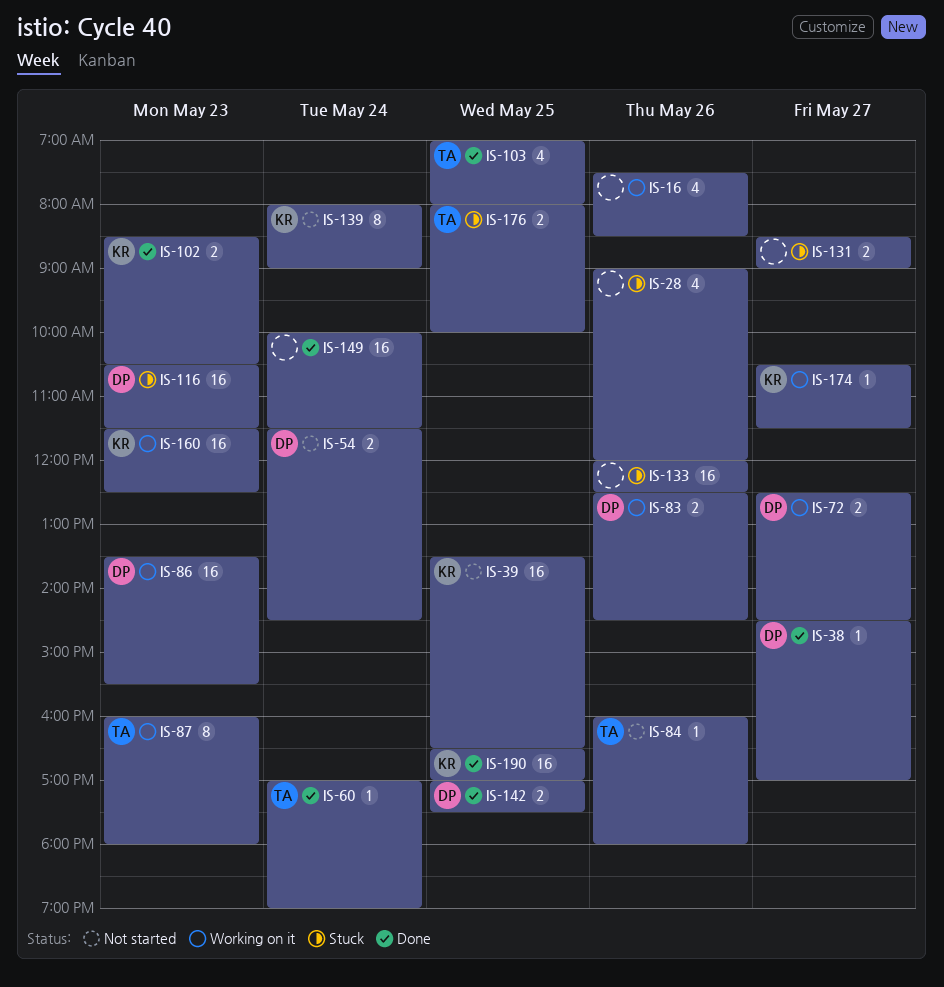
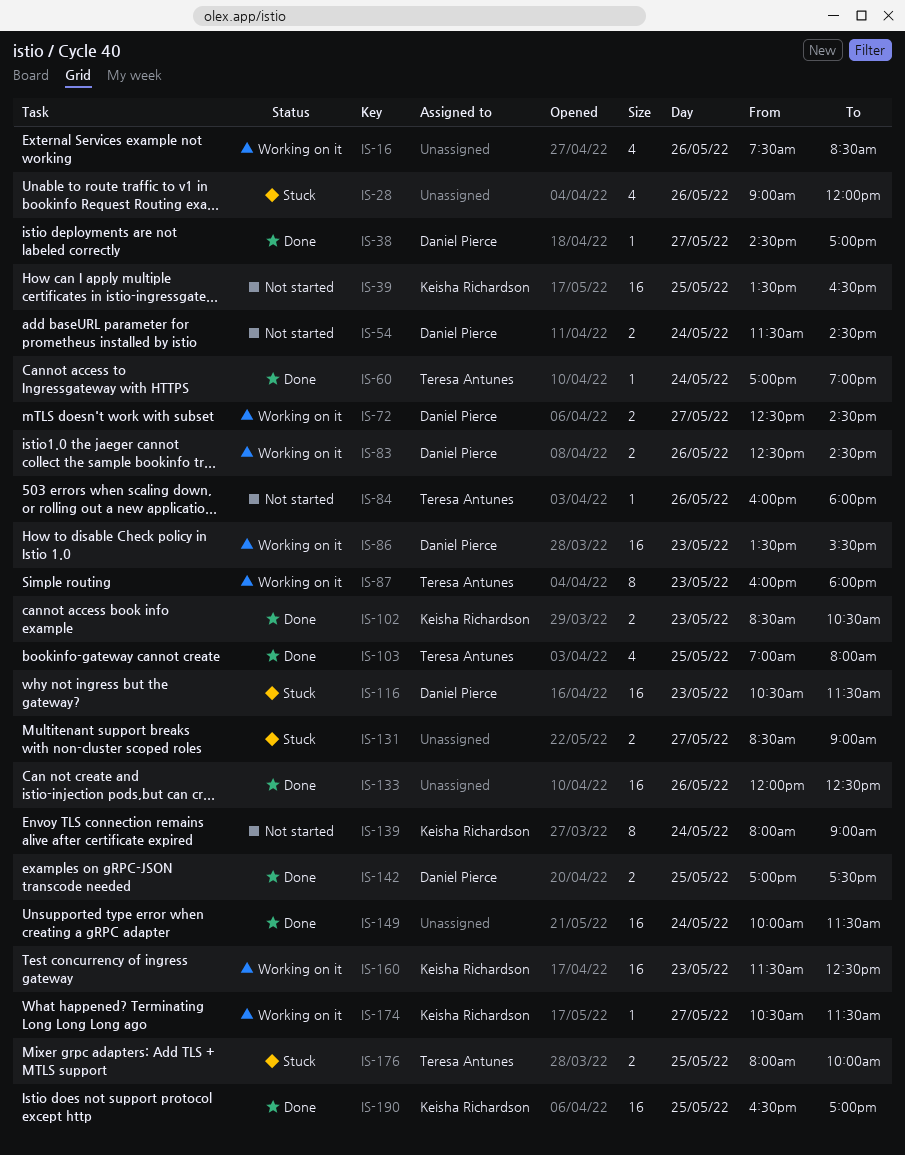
IS-133, status: Stuck -> Done

